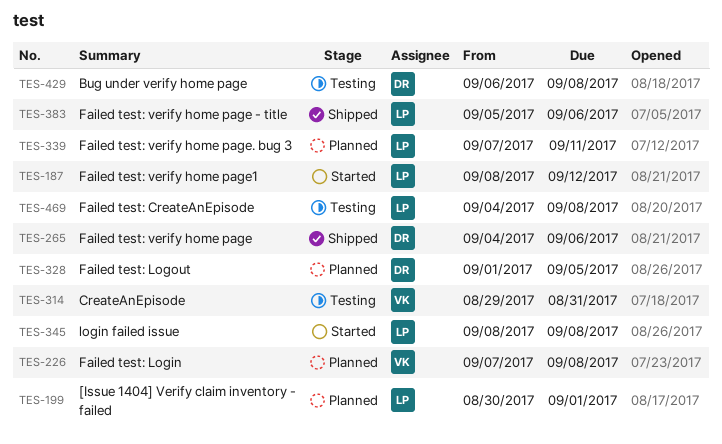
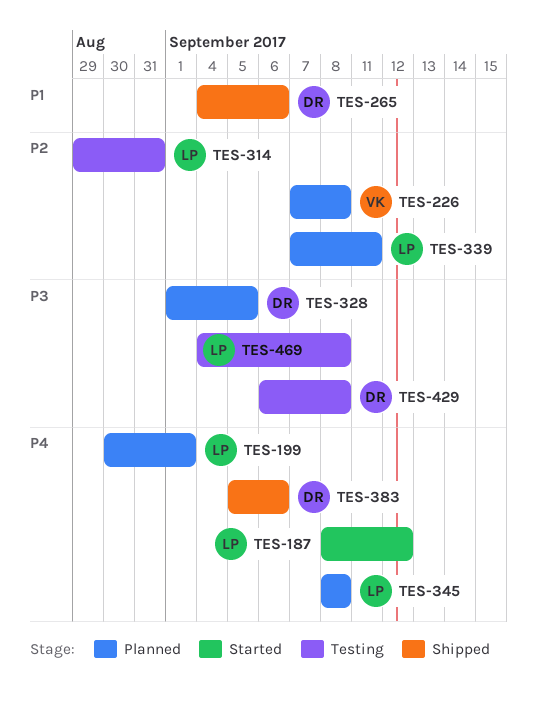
TES-314, owner: VK -> LP
TES-345, status: Started -> Planned
TES-383, owner: LP -> DR

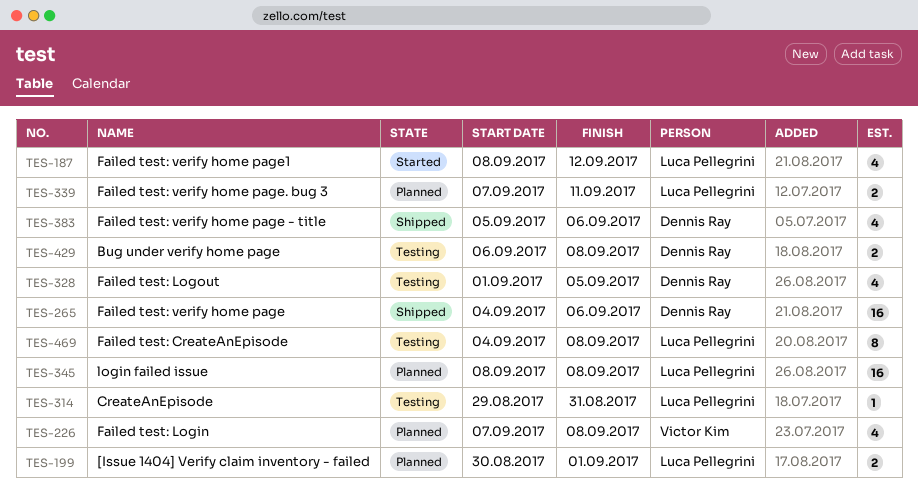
TES-328, status: Planned -> Testing

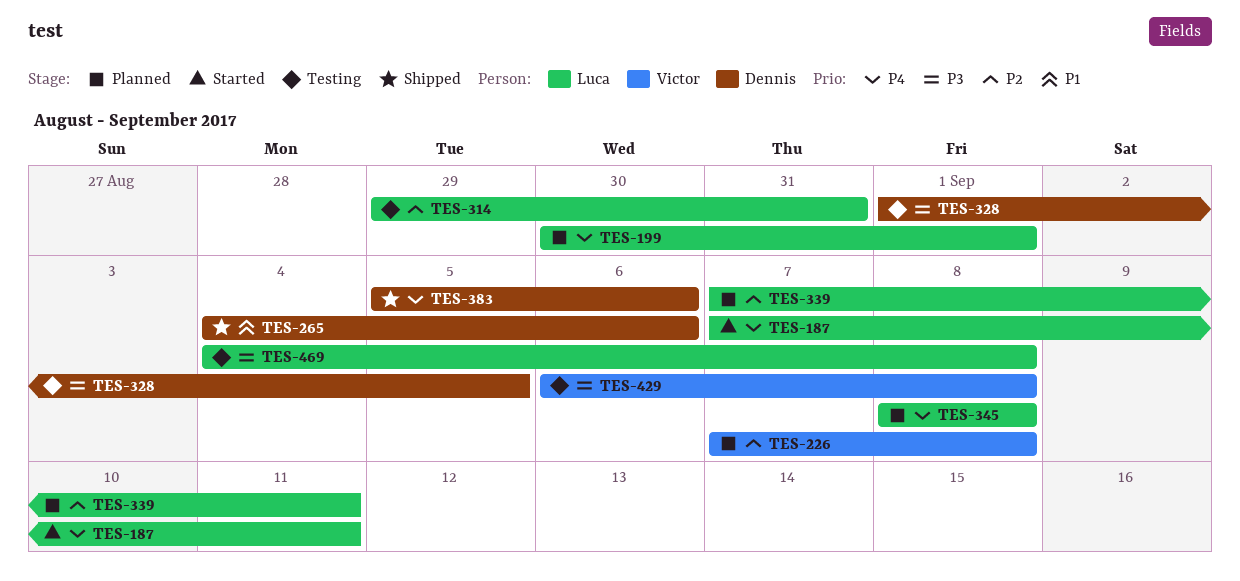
TES-187, start: Sep 8 -> Sep 7
TES-187, due: Sep 12 -> Sep 11
TES-429, owner: Dennis Ray -> Victor Kim

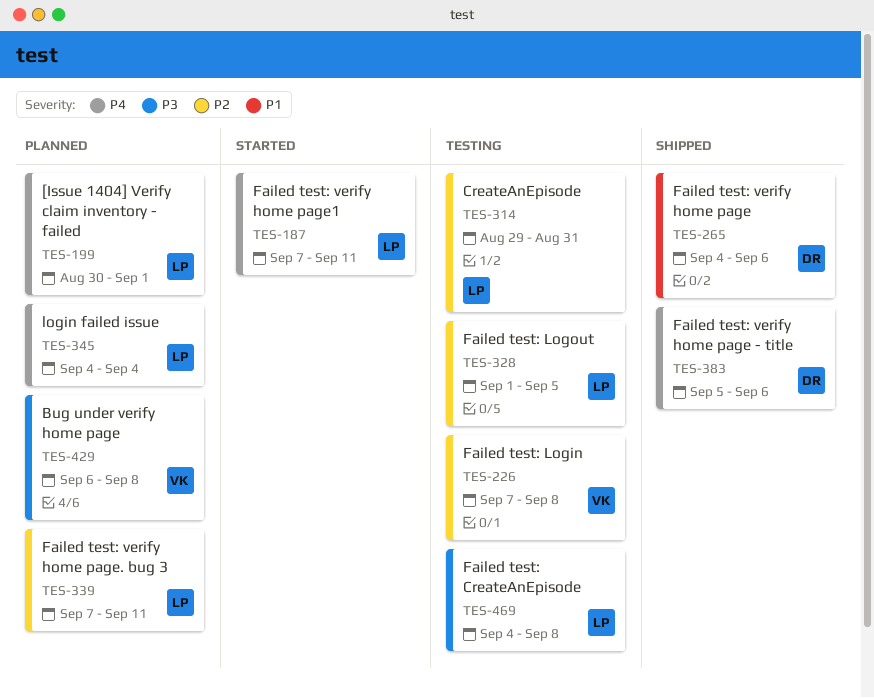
TES-226, status: Planned -> Testing
TES-328, owner: Dennis -> Luca
TES-328, priority: P3 -> P2
TES-345, start: Sep 8 -> Sep 4
TES-345, due: Sep 8 -> Sep 4
TES-429, status: Testing -> Planned

